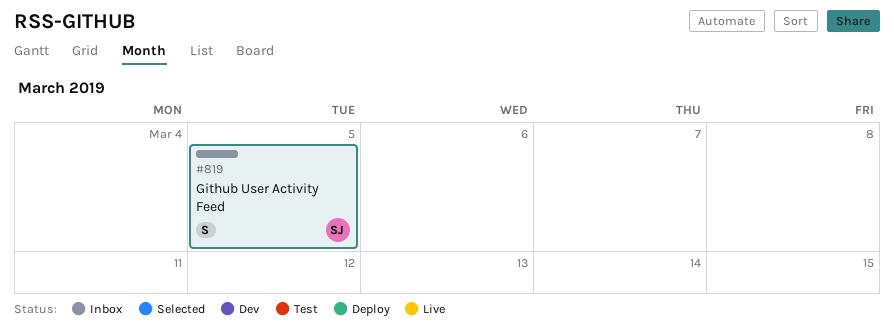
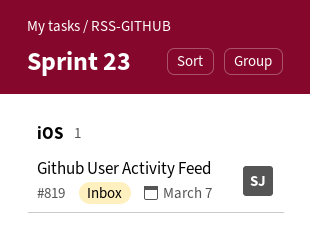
#819, due: Mar 5 -> Mar 7

